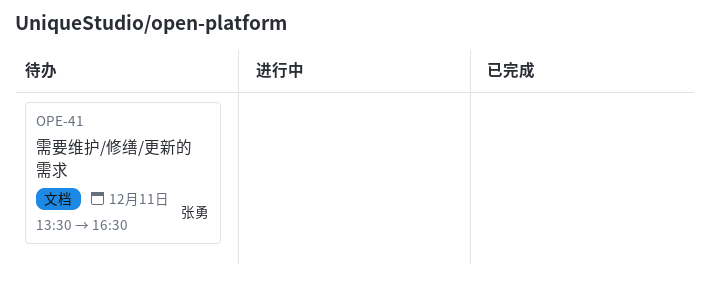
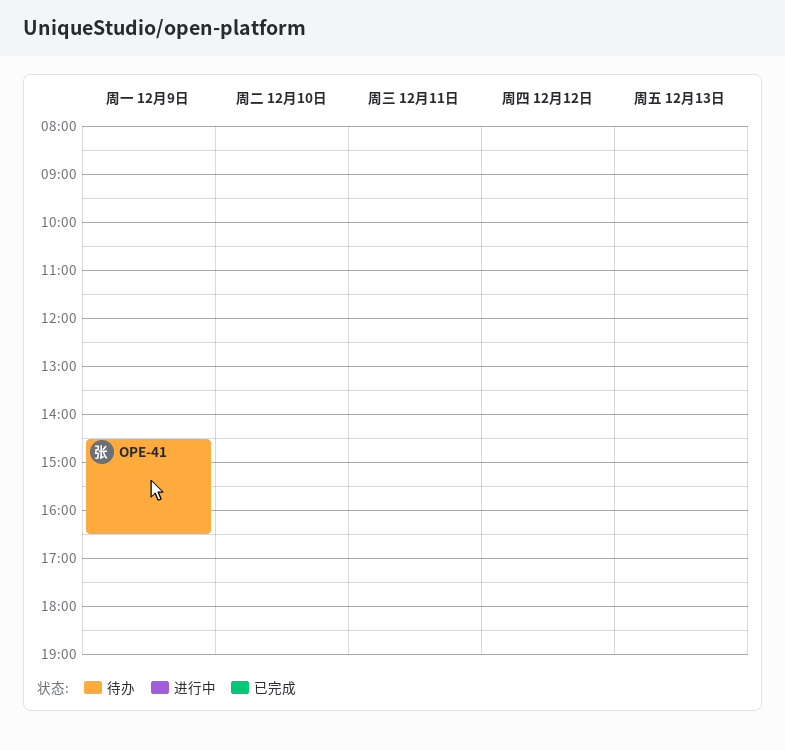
OPE-41, day: Dec 11 -> Dec 9
OPE-41, begins: 13:30 -> 14:30

